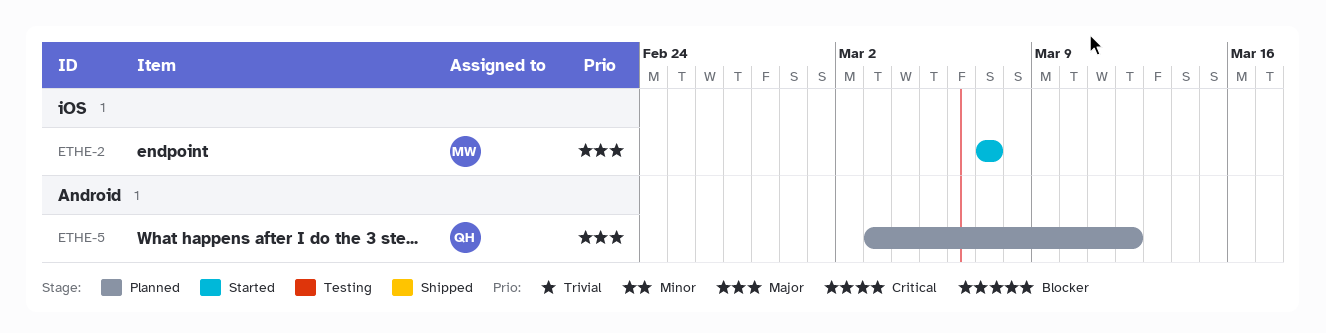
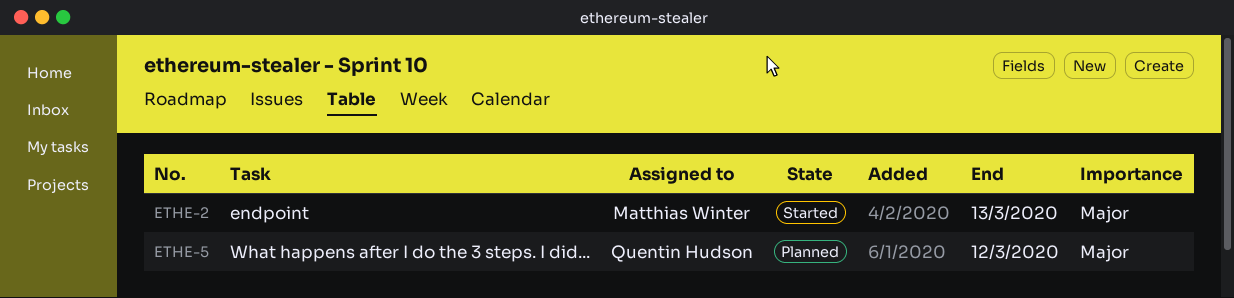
ETHE-2, due: Mar 7 -> Mar 13

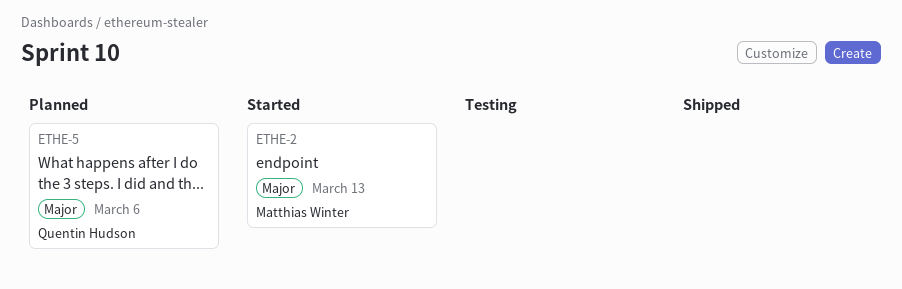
ETHE-5, due: Mar 12 -> Mar 6

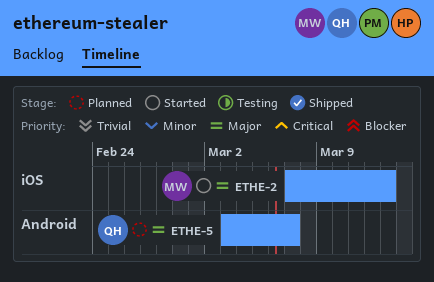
ETHE-5, due: Mar 6 -> Mar 7

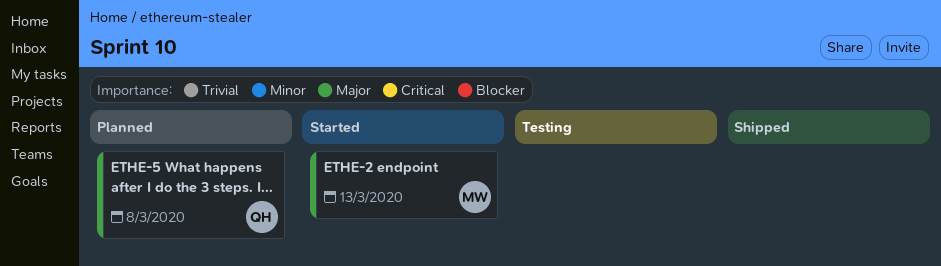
ETHE-5, due: Mar 7 -> Mar 8

